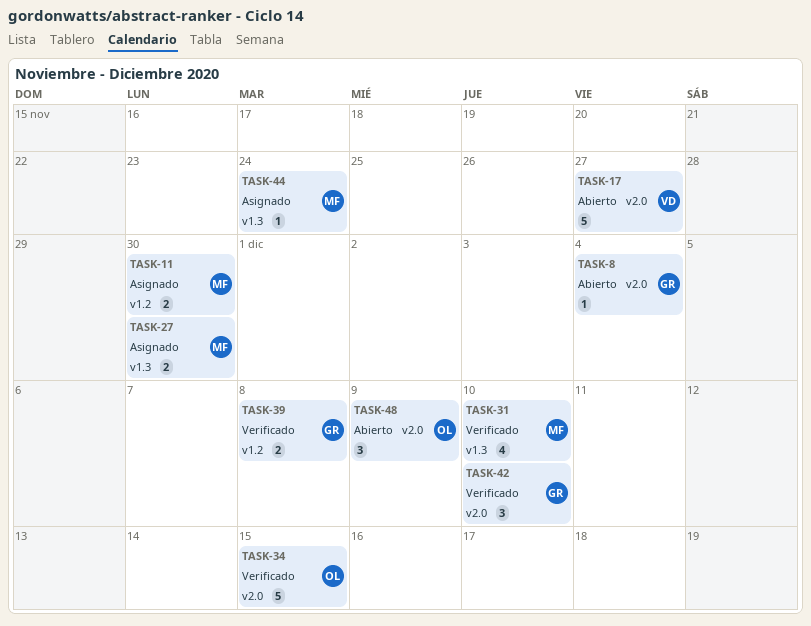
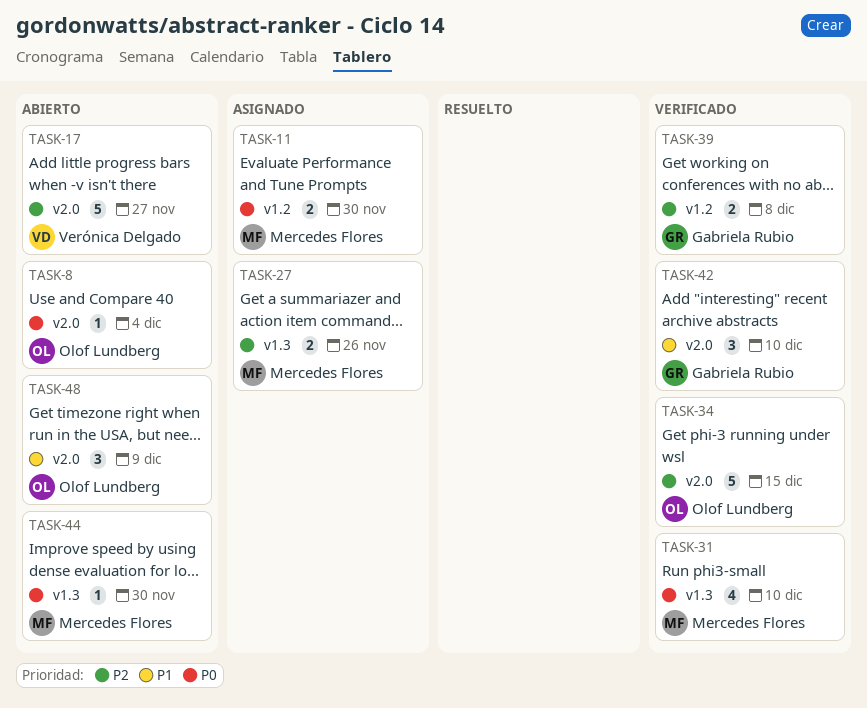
TASK-8, owner: Gabriela Rubio -> Olof Lundberg
TASK-27, due: Nov 30 -> Nov 26
TASK-44, status: Asignado -> Abierto
TASK-44, due: Nov 24 -> Nov 30

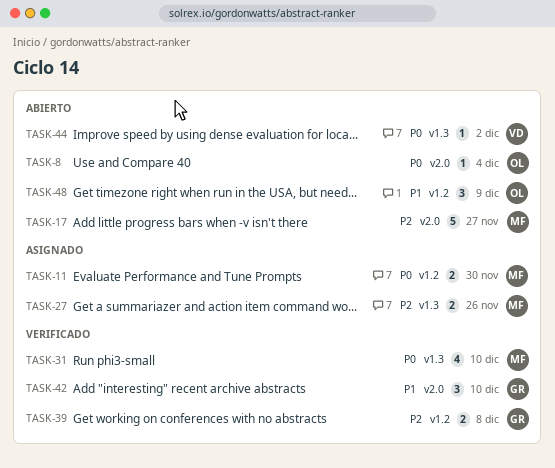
TASK-17, owner: Verónica Delgado -> Mercedes Flores
TASK-34: present -> none
TASK-44, owner: Mercedes Flores -> Verónica Delgado
TASK-44, due: Nov 30 -> Dec 2
TASK-48, label: v2.0 -> v1.2

